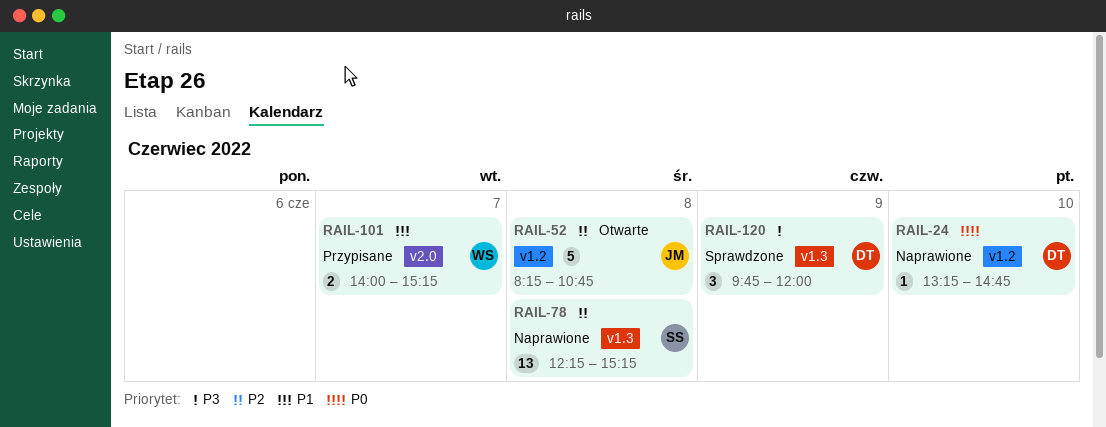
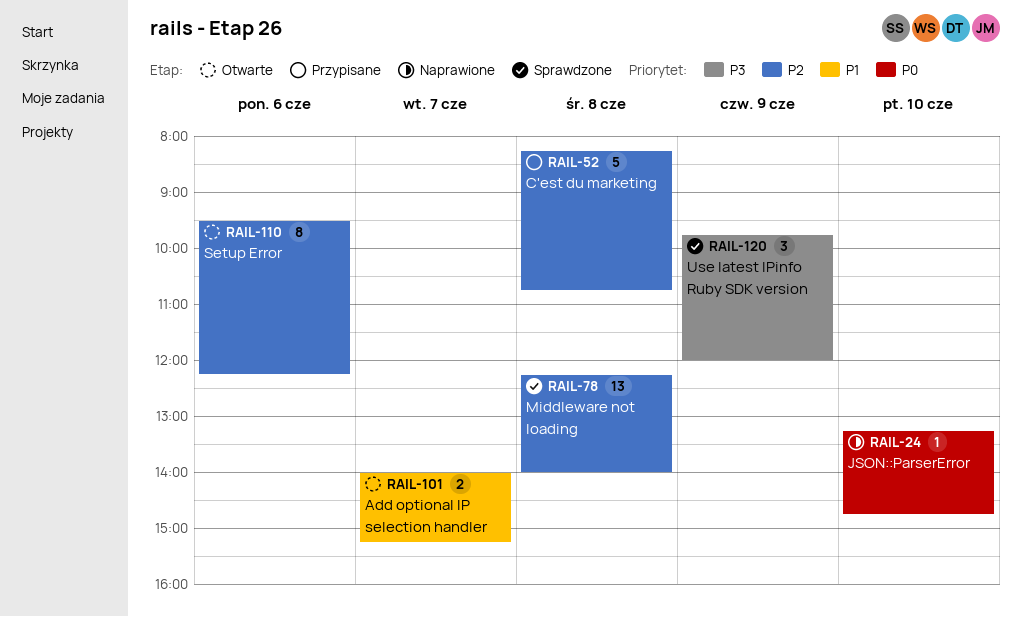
RAIL-52, status: Otwarte -> Przypisane
RAIL-78, status: Naprawione -> Sprawdzone
RAIL-78, ends: 15:15 -> 14:00
RAIL-101, status: Przypisane -> Otwarte
RAIL-110: none -> present

